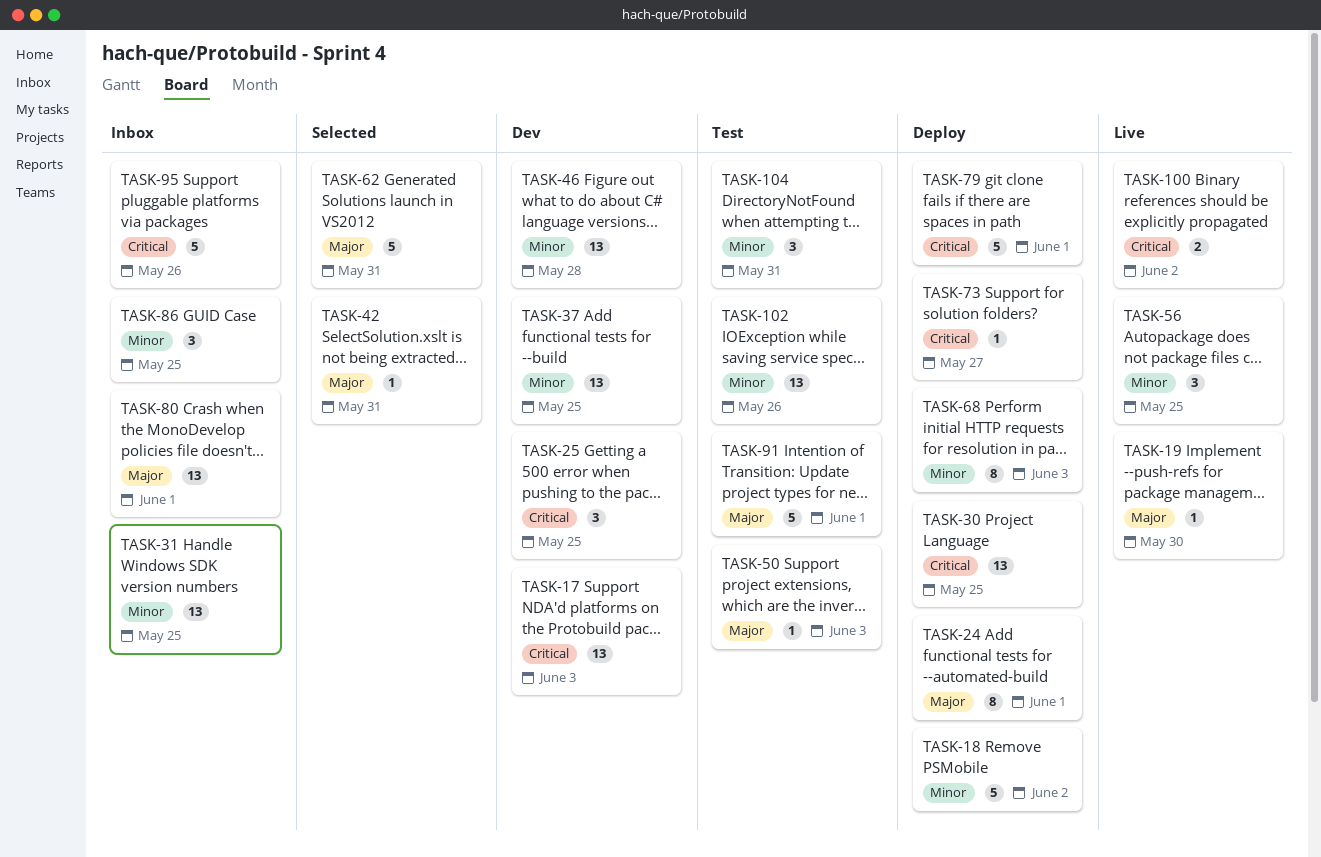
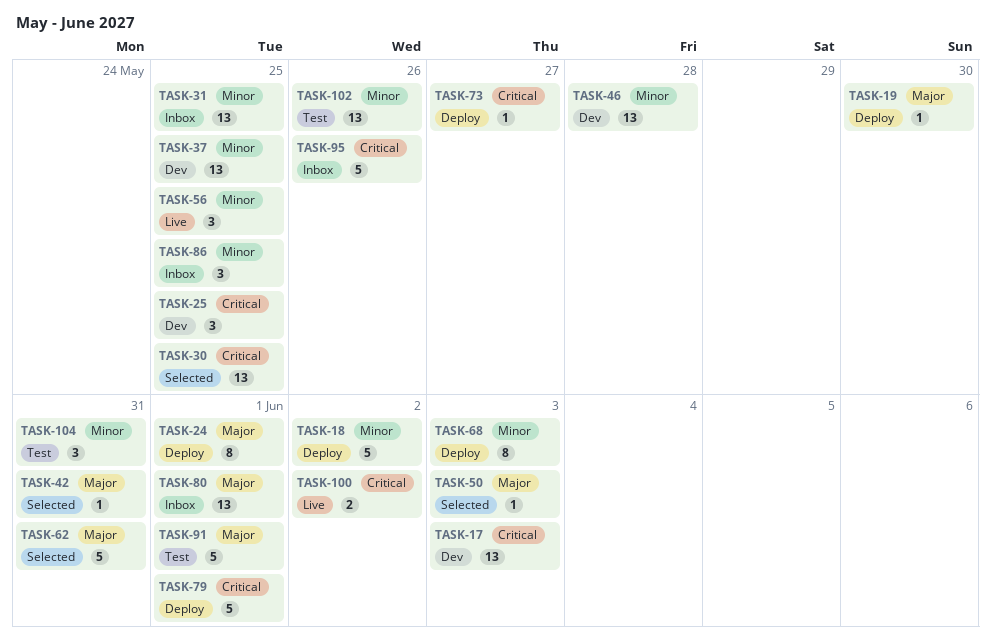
TASK-19, status: Live -> Deploy
TASK-30, status: Deploy -> Selected
TASK-50, status: Test -> Selected

